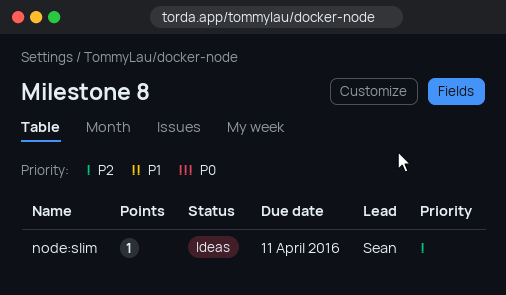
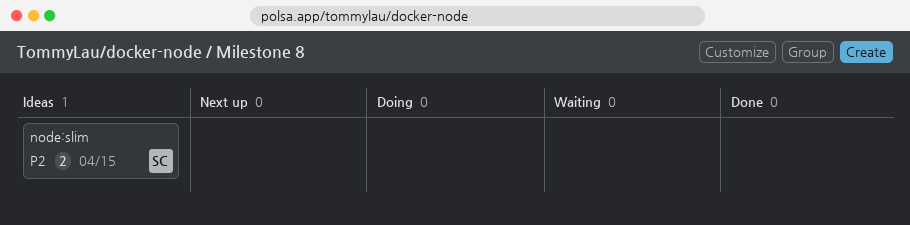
node:slim, estimate: 1 -> 2
node:slim, due: Apr 11 -> Apr 15

